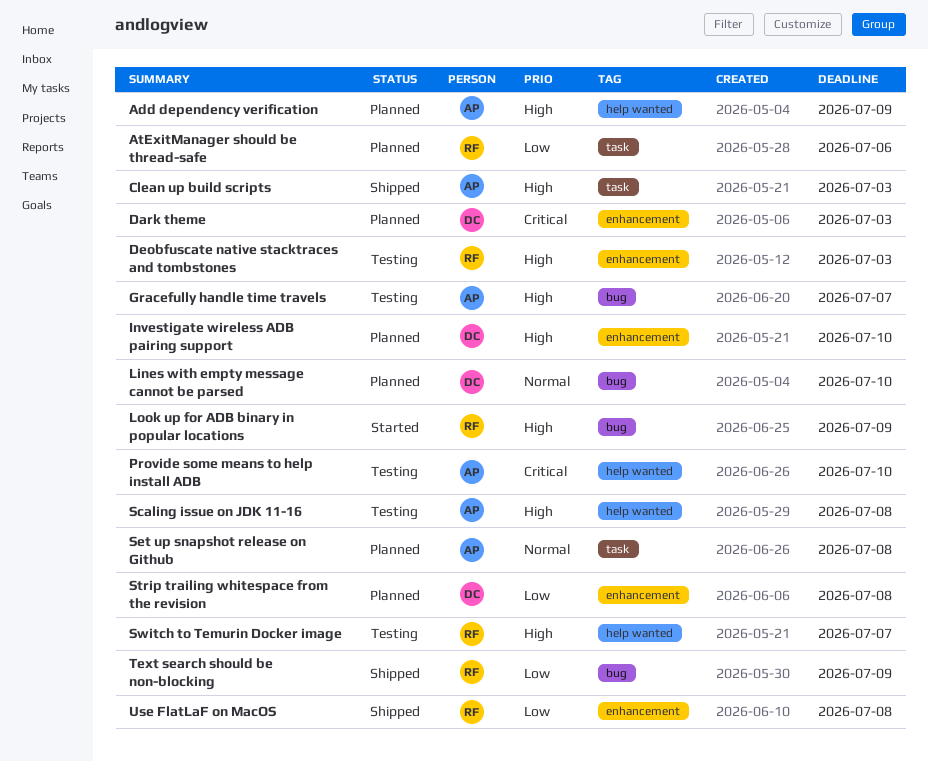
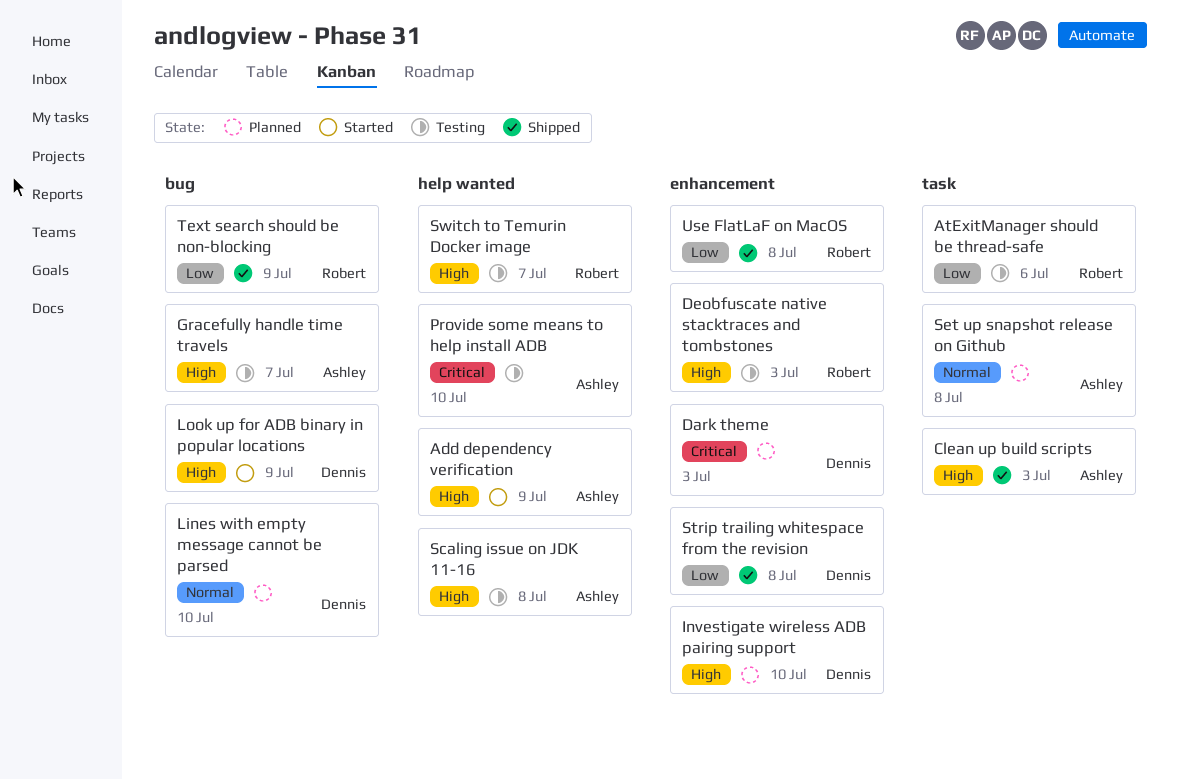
Add dependency verification, status: Planned -> Started
AtExitManager should be thread-safe, status: Planned -> Testing
Look up for ADB binary in popular locations, owner: Robert -> Dennis
Strip trailing whitespace from the revision, status: Planned -> Shipped

